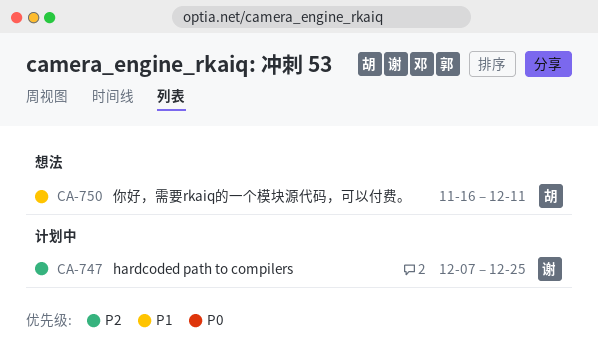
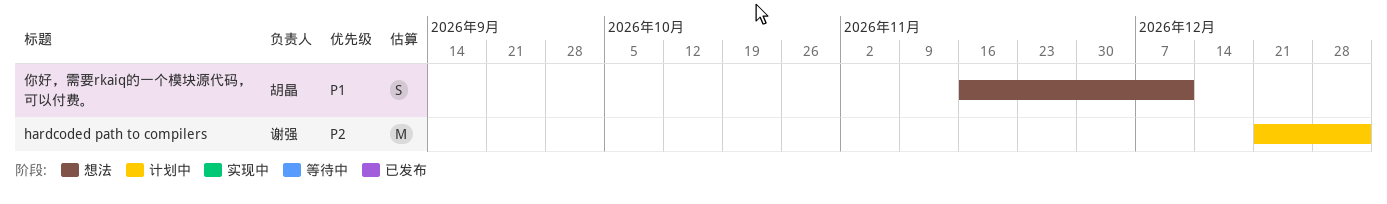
hardcoded path to compilers, start: Dec 7 -> Dec 21
hardcoded path to compilers, due: Dec 25 -> Jan 1

